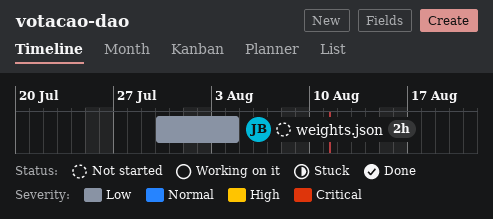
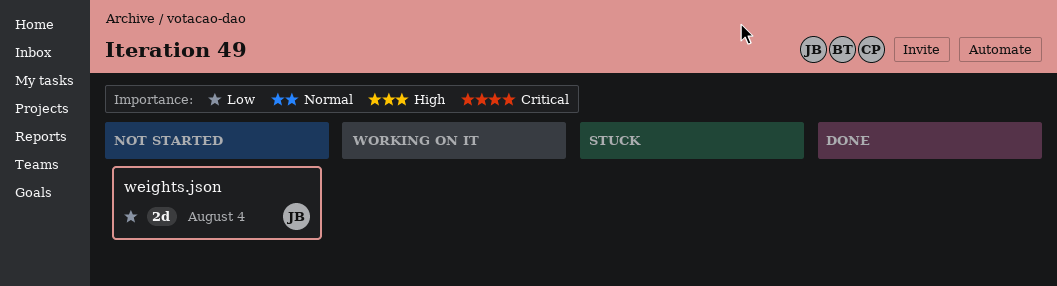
weights.json, estimate: 2h -> 2d

